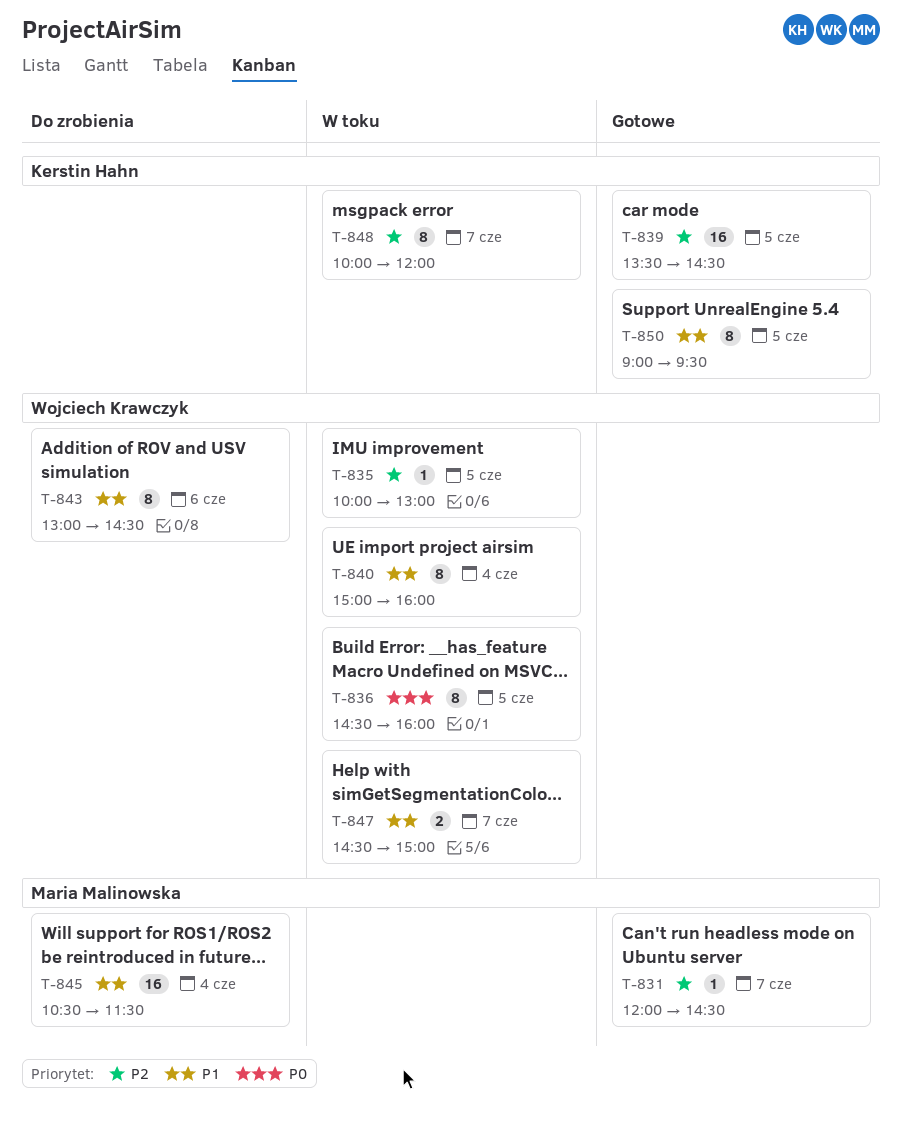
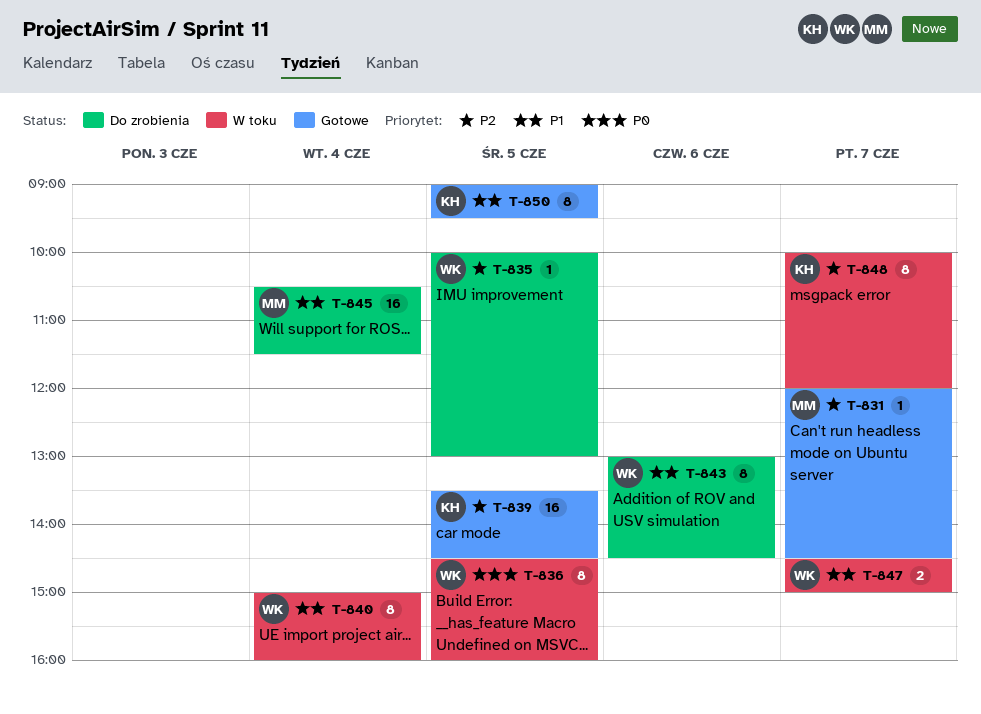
T-835, status: W toku -> Do zrobienia

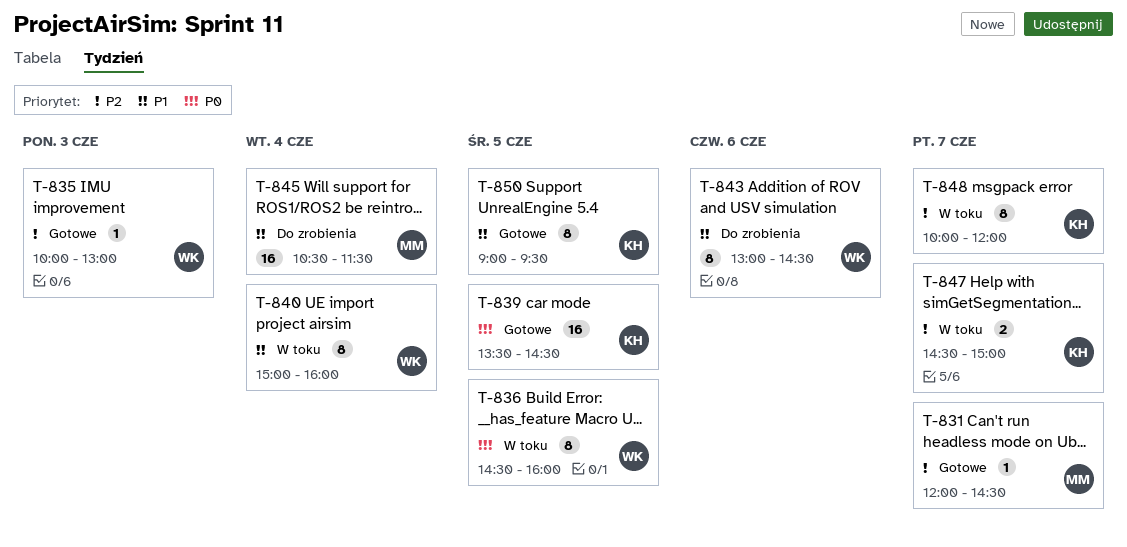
T-835, status: Do zrobienia -> Gotowe
T-835, day: Jun 5 -> Jun 3
T-839, priority: P2 -> P0
T-847, owner: WK -> KH
T-847, priority: P1 -> P2

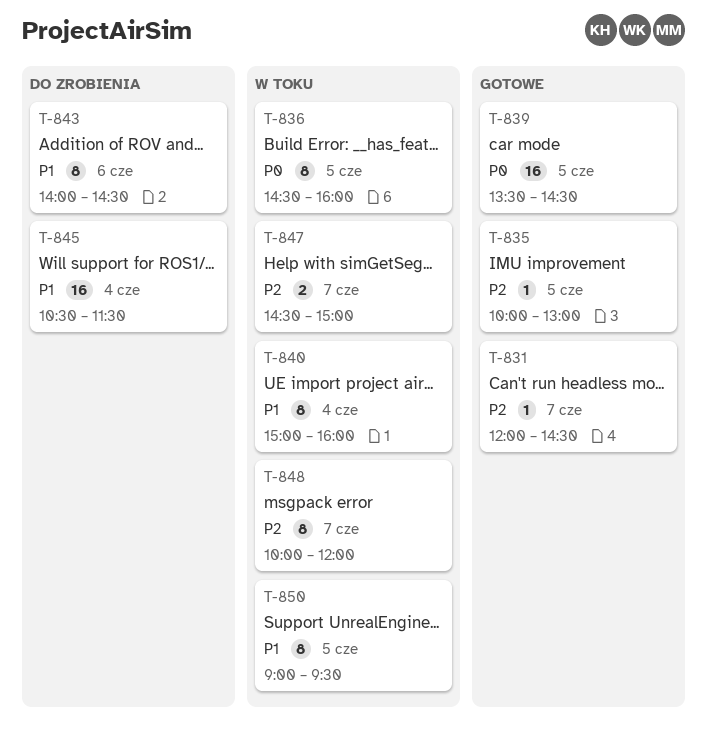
T-835, day: Jun 3 -> Jun 5
T-843, begins: 13:00 -> 14:00
T-850, status: Gotowe -> W toku

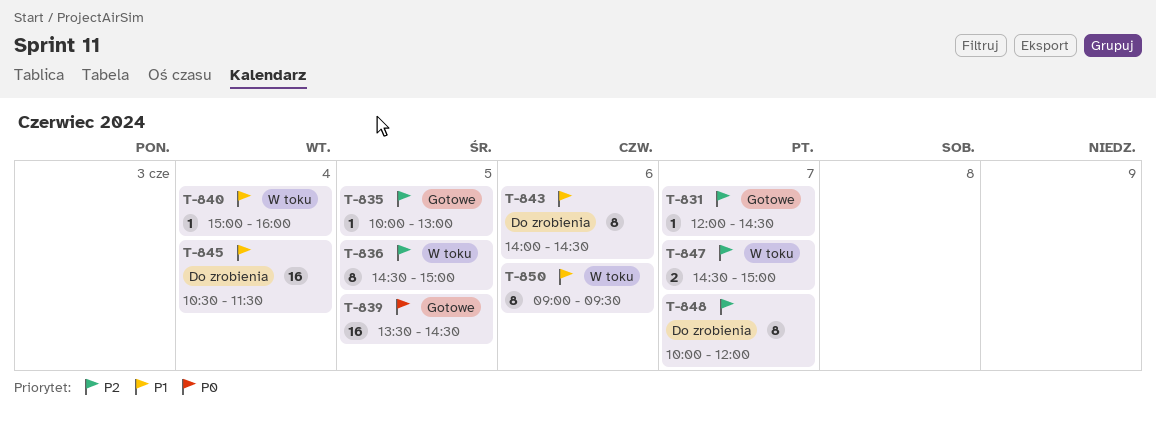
T-836, priority: P0 -> P2
T-836, ends: 16:00 -> 15:00
T-840, estimate: 8 -> 1
T-848, status: W toku -> Do zrobienia
T-850, day: Jun 5 -> Jun 6

